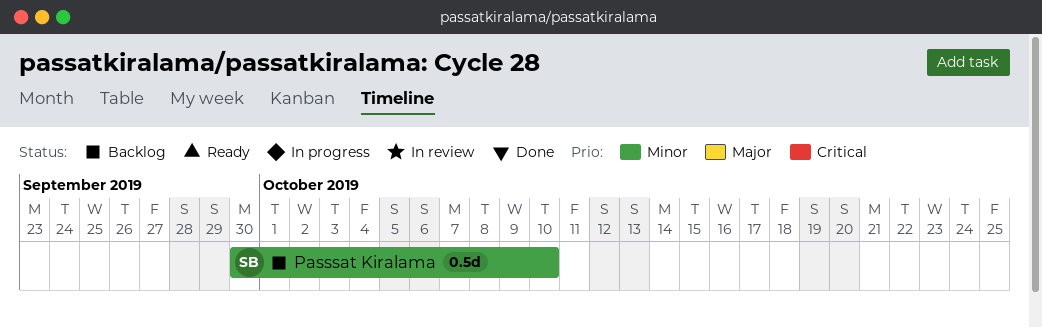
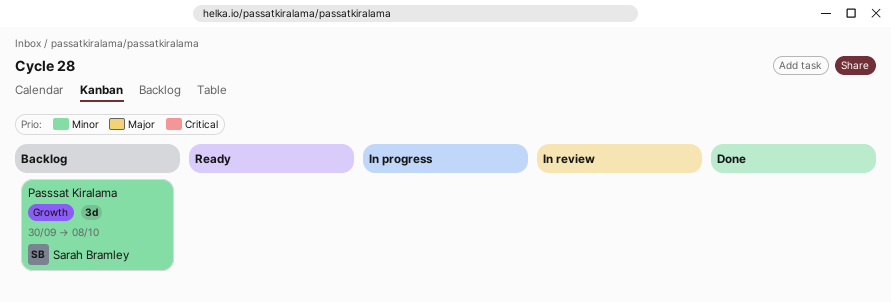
Passsat Kiralama, estimate: 0.5d -> 3d
Passsat Kiralama, due: Oct 10 -> Oct 8

